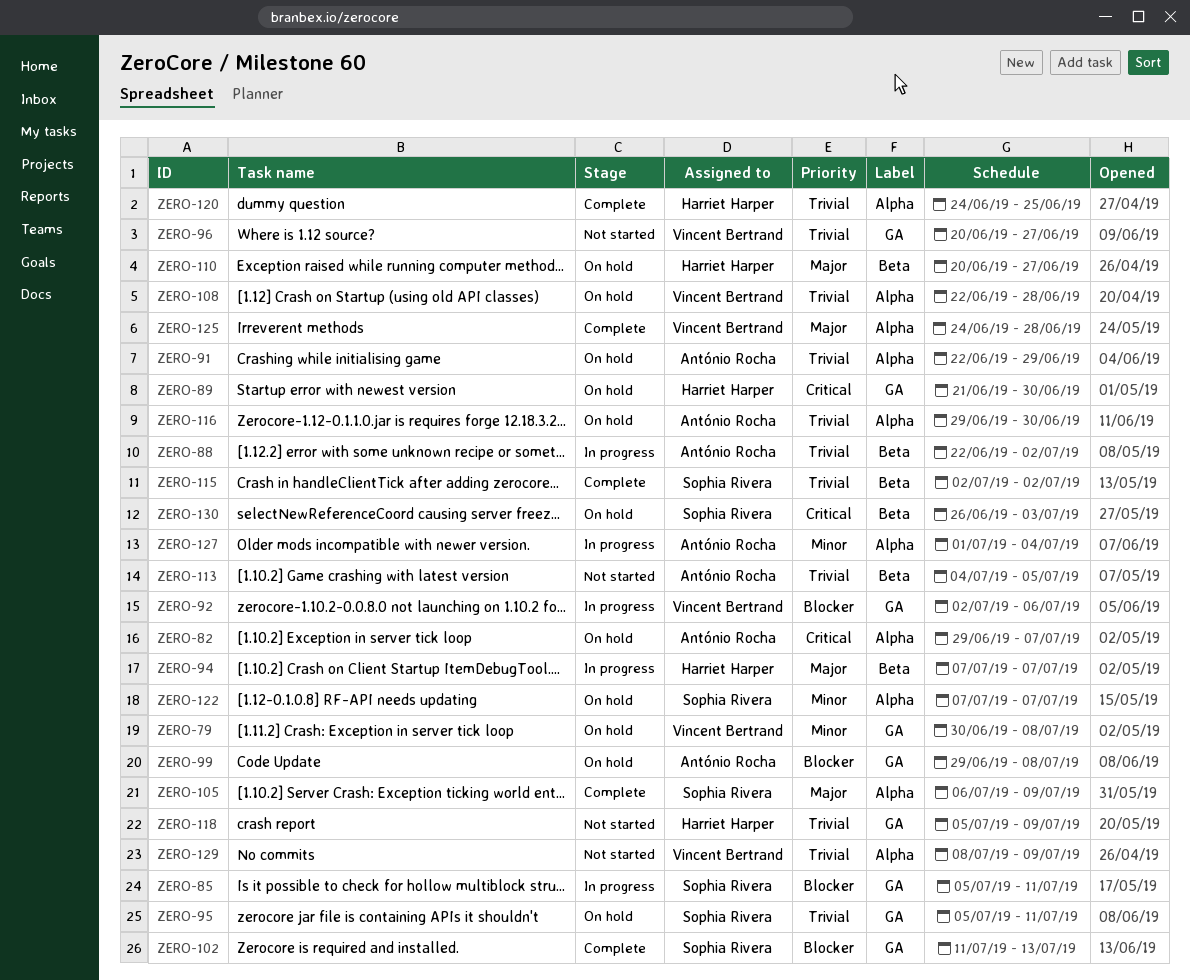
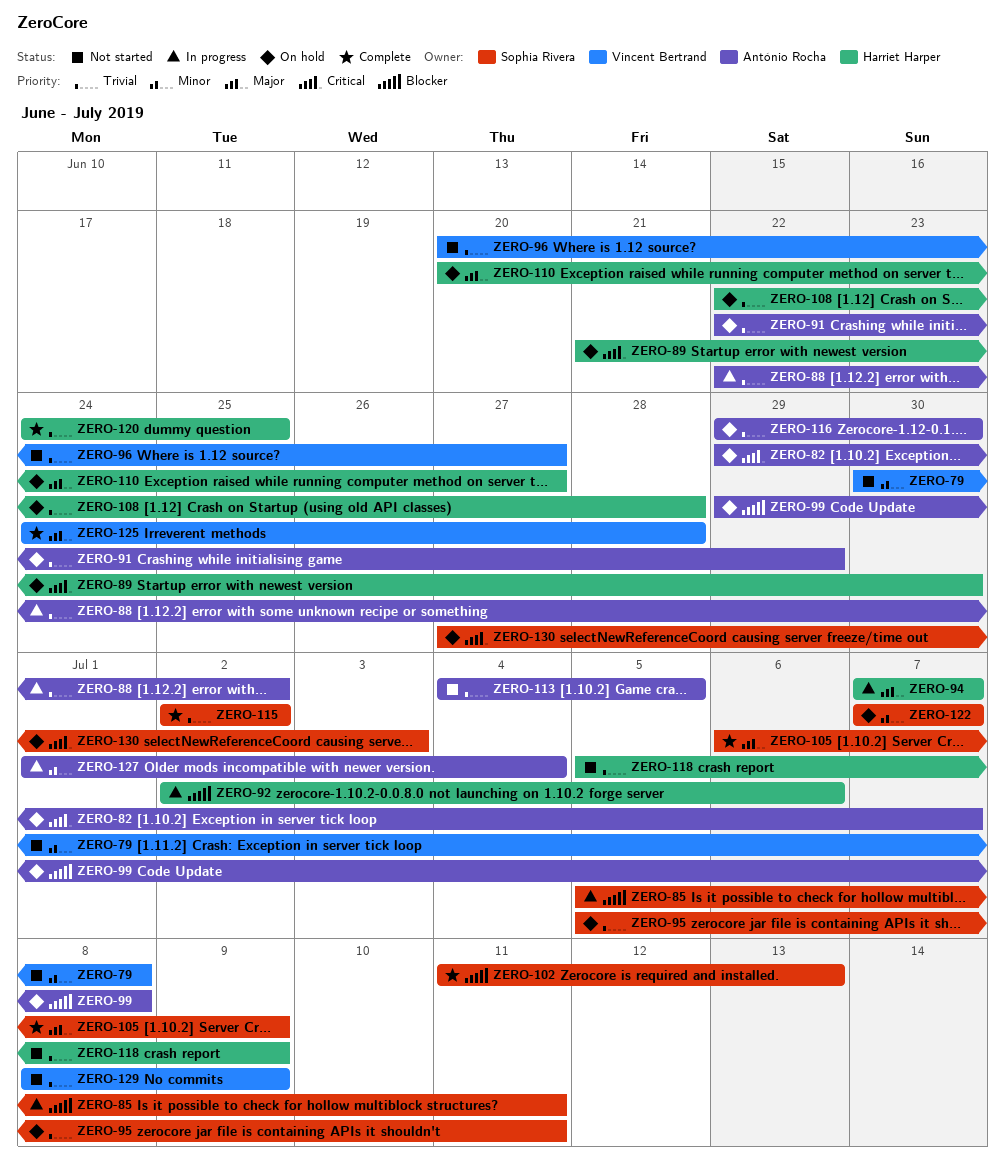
ZERO-79, status: On hold -> Not started
ZERO-92, owner: Vincent Bertrand -> Harriet Harper
ZERO-108, owner: Vincent Bertrand -> Harriet Harper
ZERO-130, start: Jun 26 -> Jun 27

